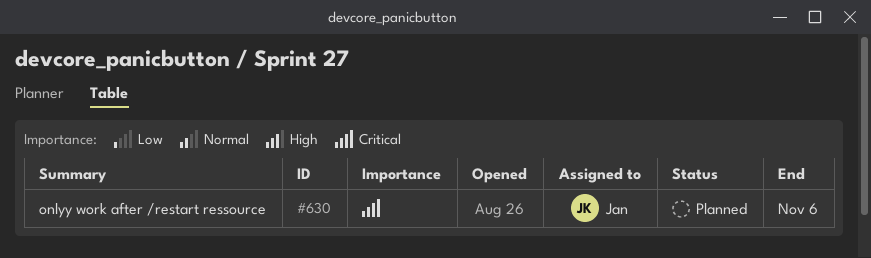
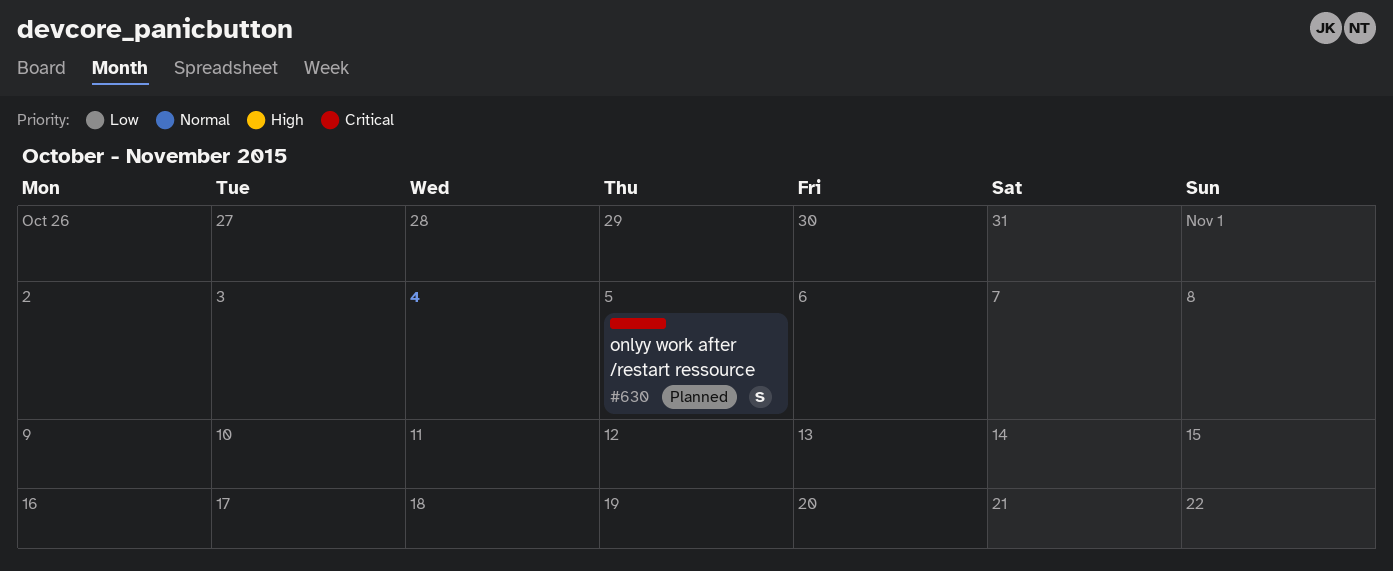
#630, due: Nov 6 -> Nov 5

